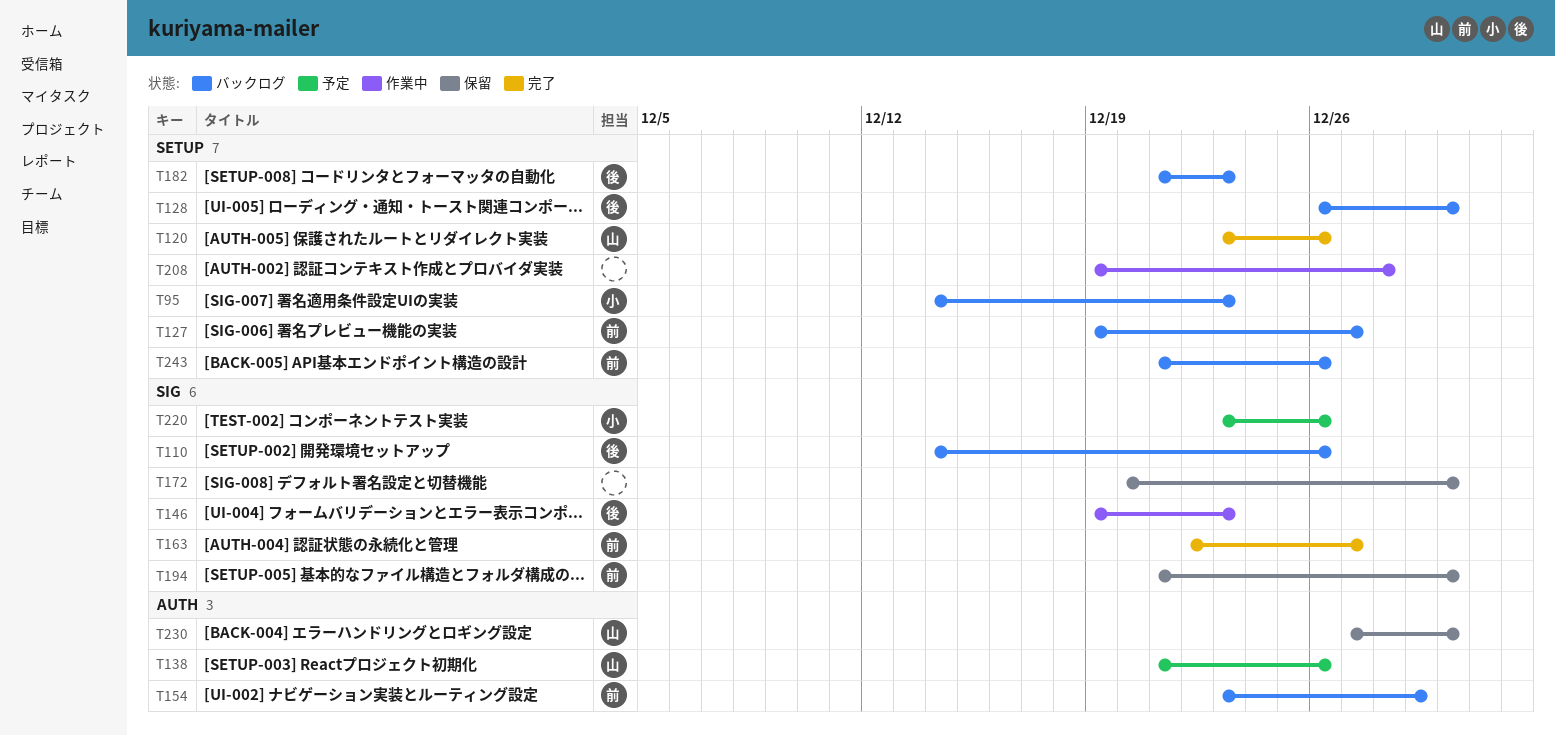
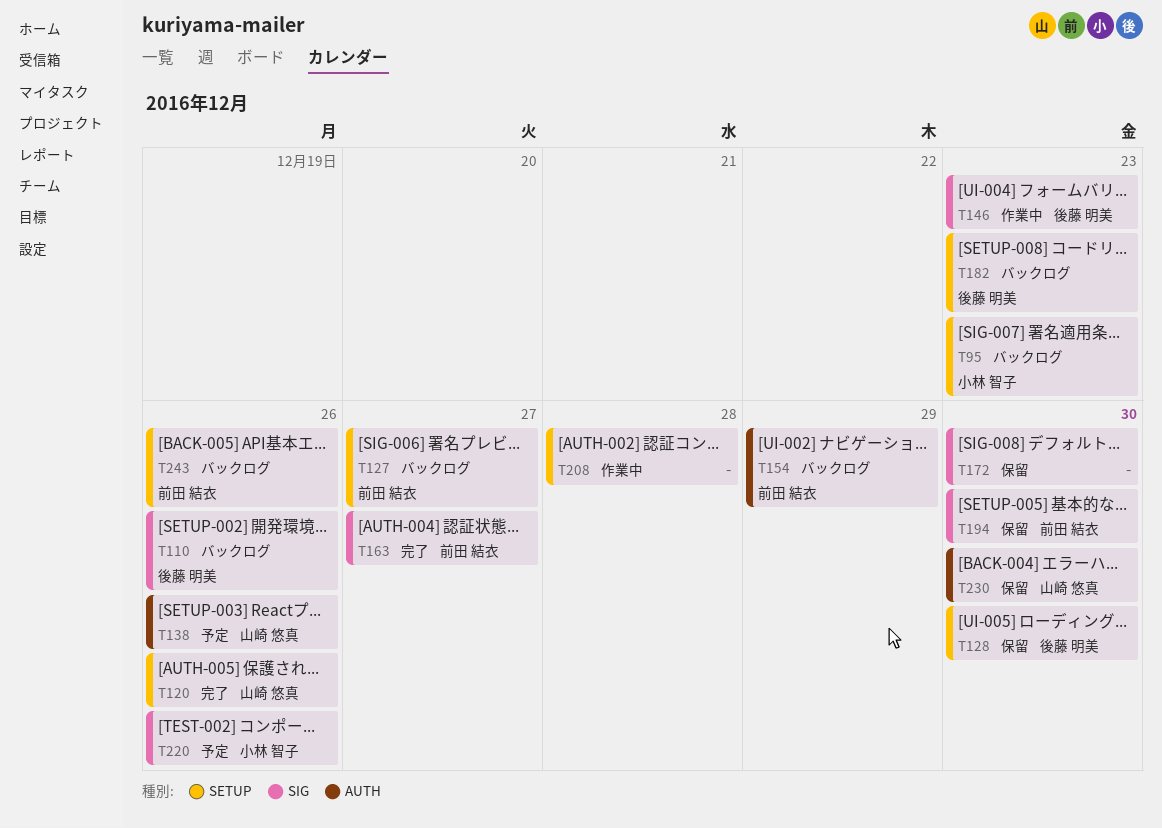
T128, status: バックログ -> 保留

